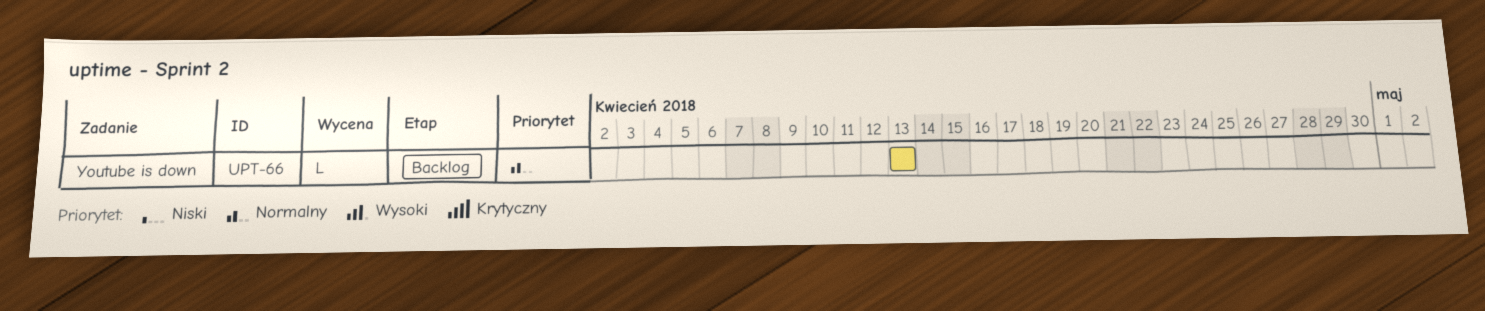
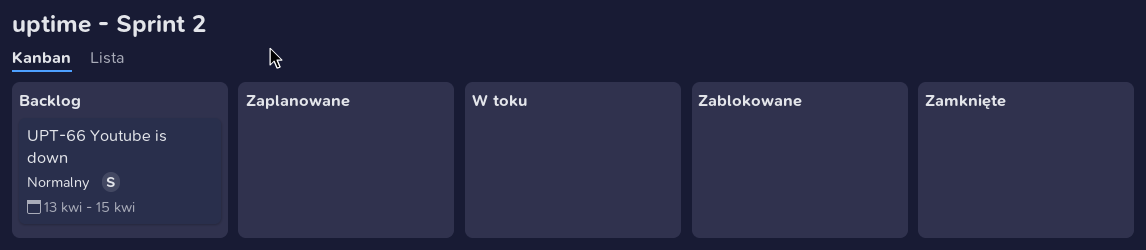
UPT-66, estimate: L -> S
UPT-66, due: Apr 13 -> Apr 15

